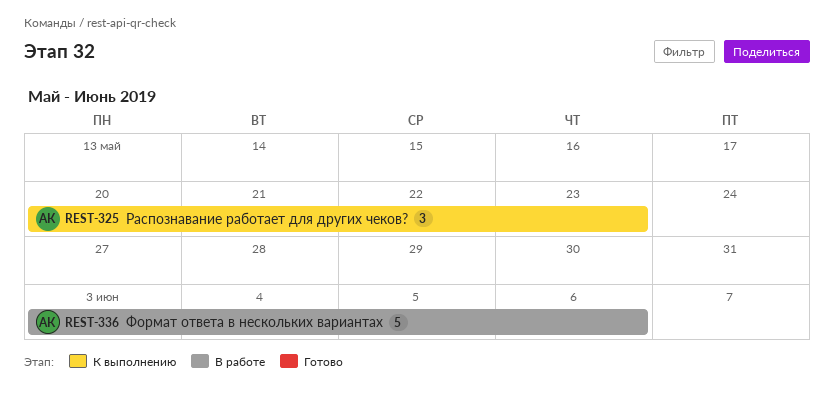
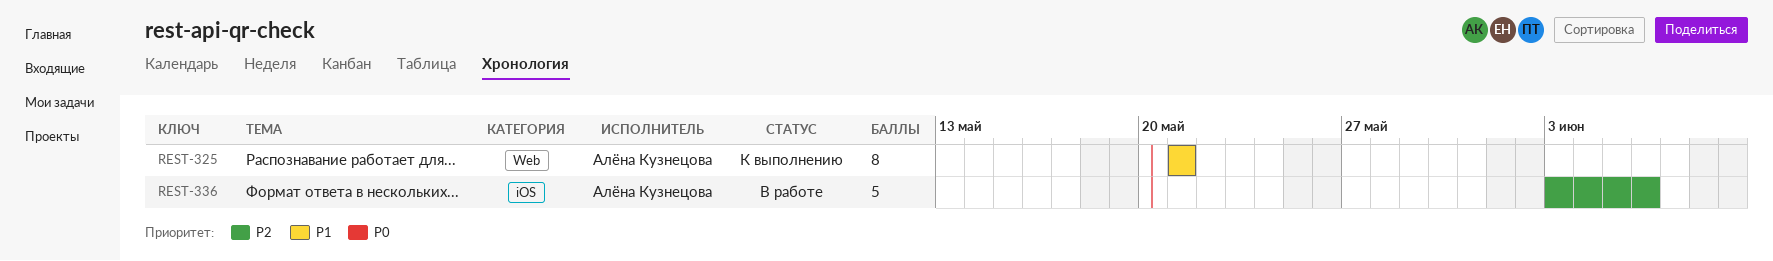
REST-325, estimate: 3 -> 8
REST-325, start: May 20 -> May 21
REST-325, due: May 23 -> May 21

